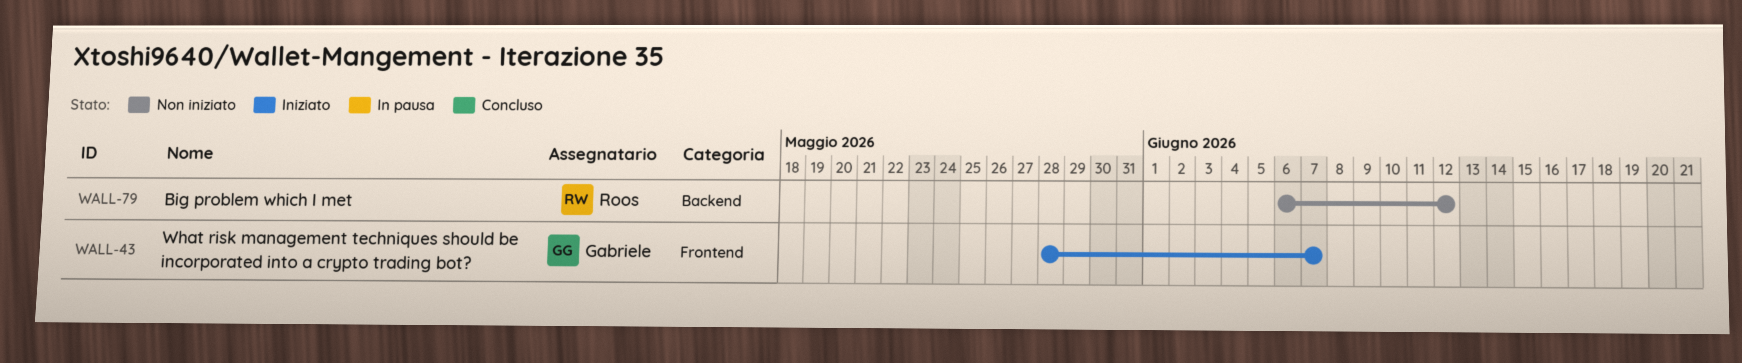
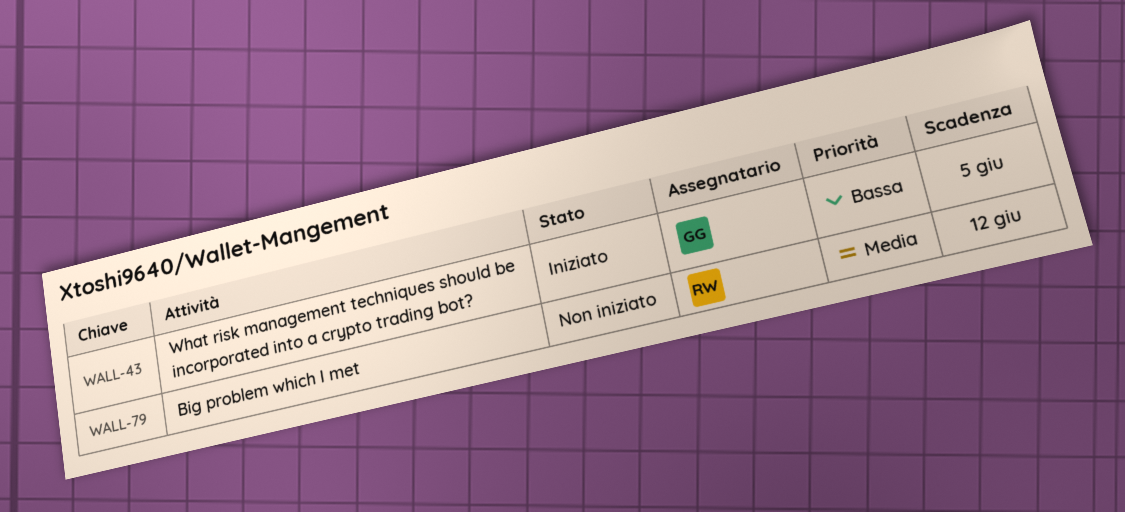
WALL-43, due: Jun 7 -> Jun 5

